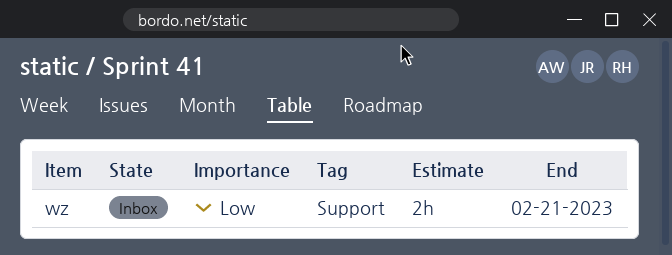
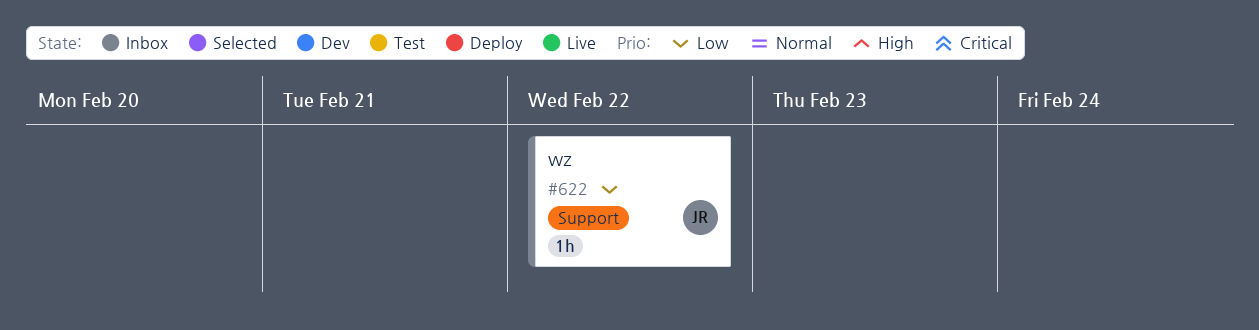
wz, estimate: 2h -> 1h
wz, due: Feb 21 -> Feb 22

